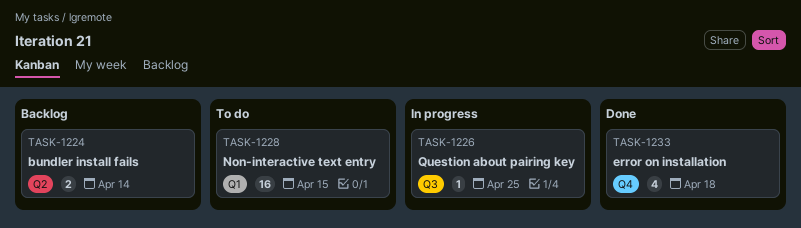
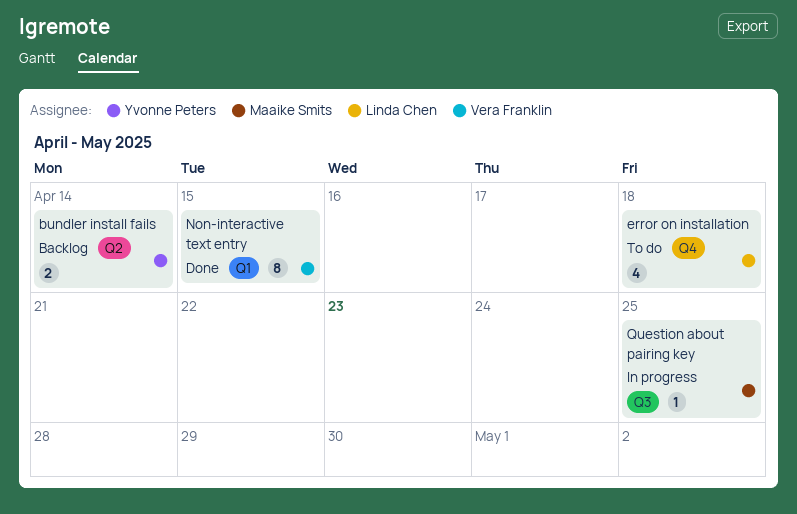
error on installation, status: Done -> To do
Non-interactive text entry, status: To do -> Done
Non-interactive text entry, estimate: 16 -> 8

